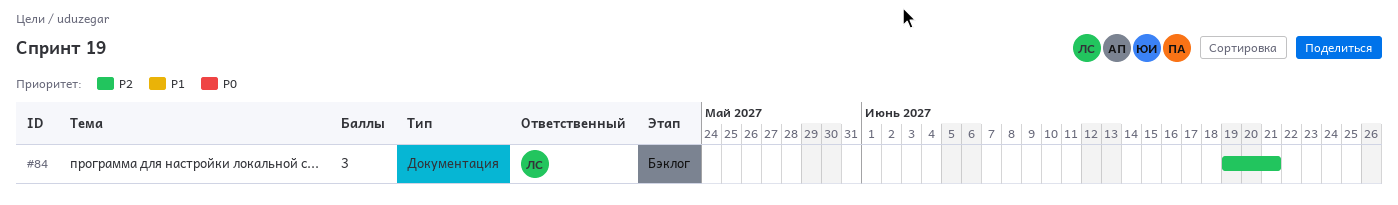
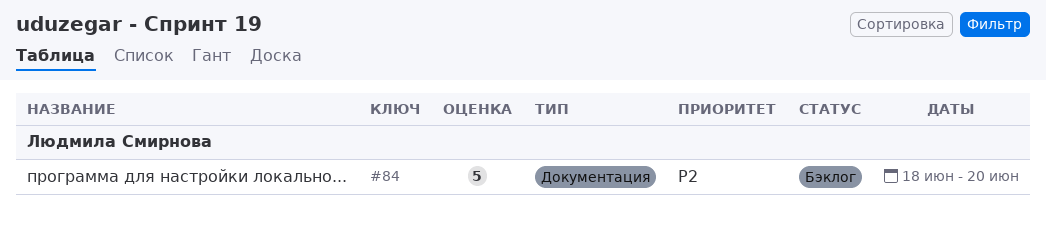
#84, estimate: 3 -> 5
#84, start: Jun 19 -> Jun 18
#84, due: Jun 21 -> Jun 20

